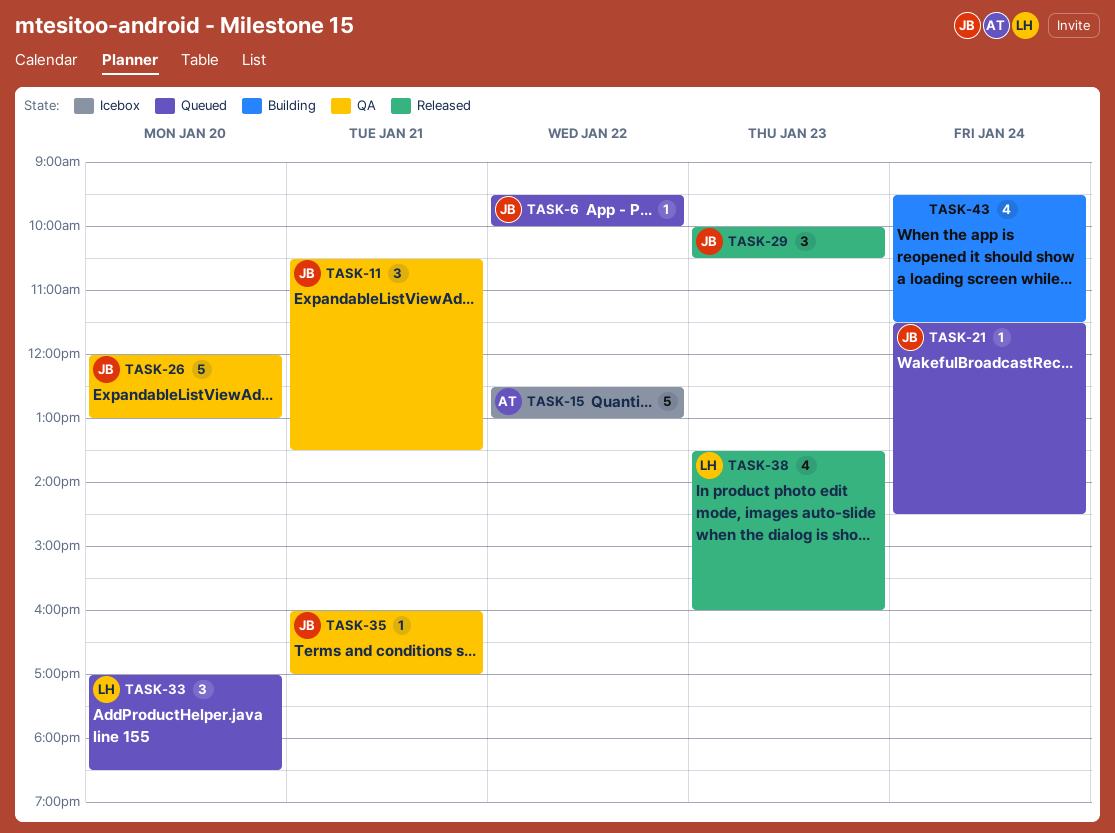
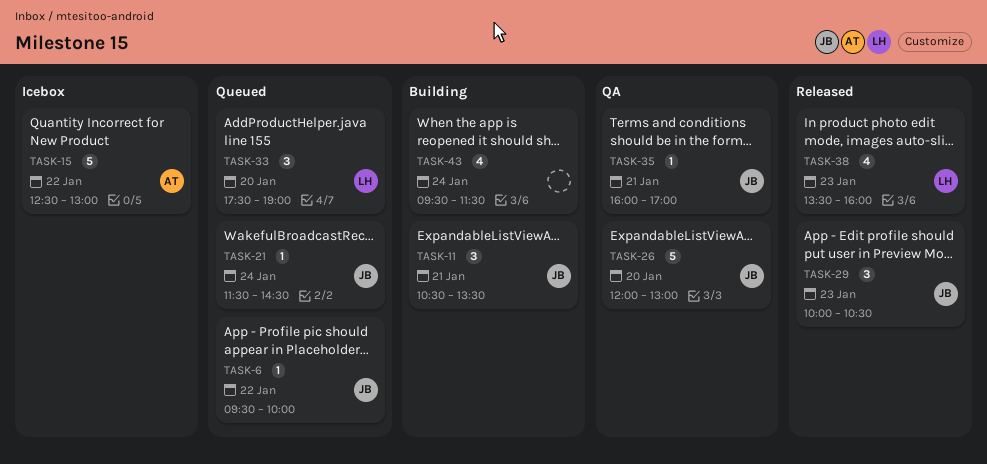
TASK-11, status: QA -> Building
TASK-33, begins: 17:00 -> 17:30
TASK-33, ends: 18:30 -> 19:00

